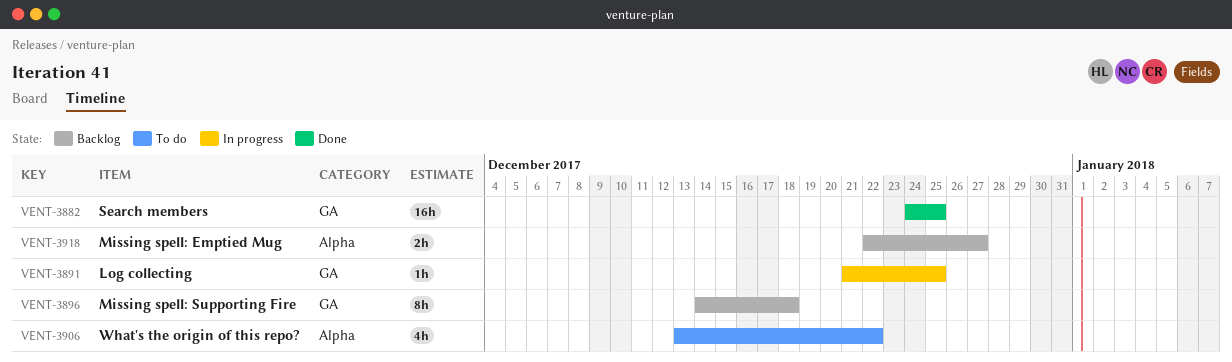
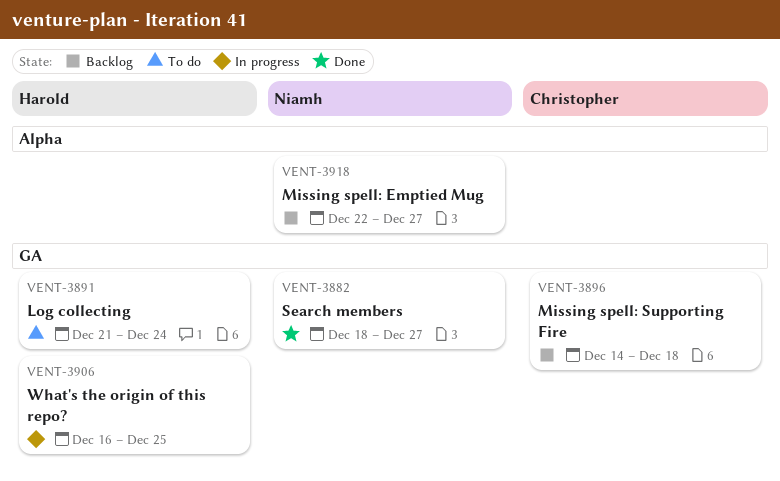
VENT-3882, start: Dec 24 -> Dec 18
VENT-3882, due: Dec 25 -> Dec 27
VENT-3891, status: In progress -> To do
VENT-3891, due: Dec 25 -> Dec 24
VENT-3906, status: To do -> In progress
VENT-3906, label: Alpha -> GA
VENT-3906, start: Dec 13 -> Dec 16
VENT-3906, due: Dec 22 -> Dec 25

